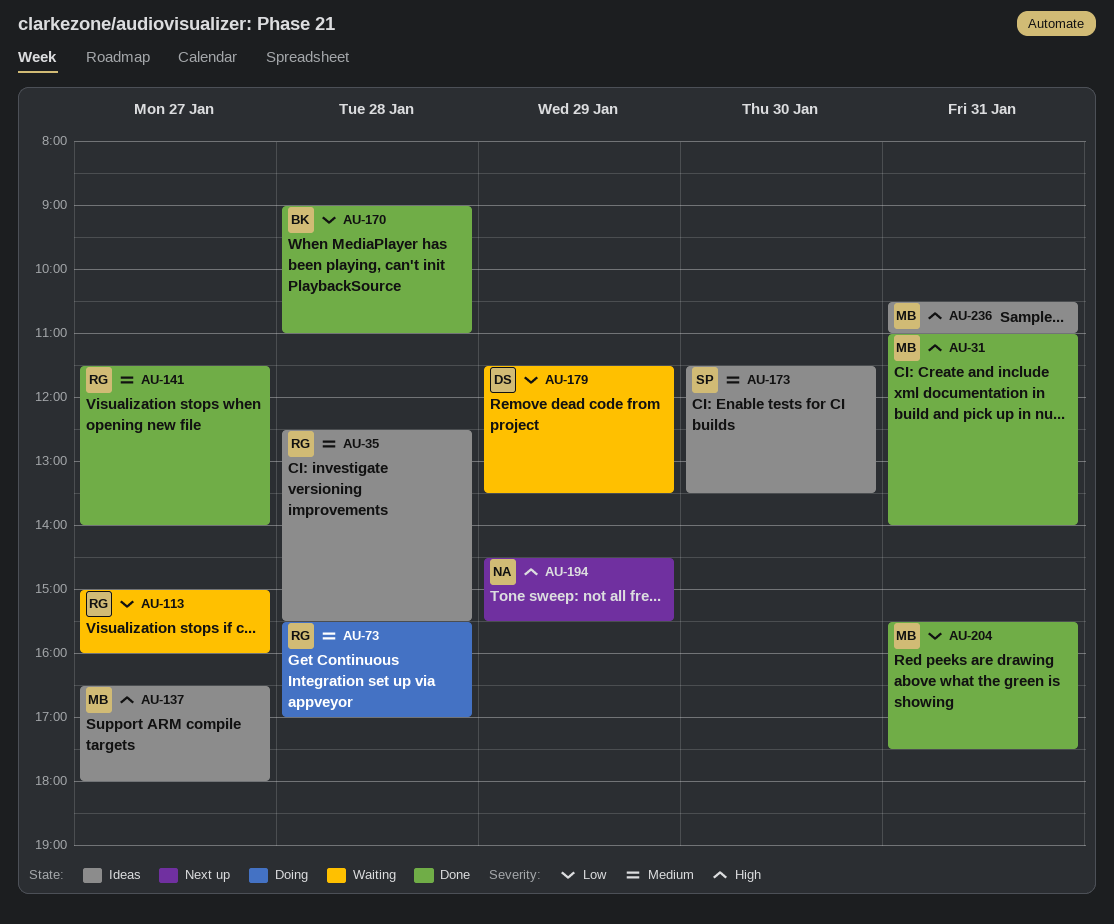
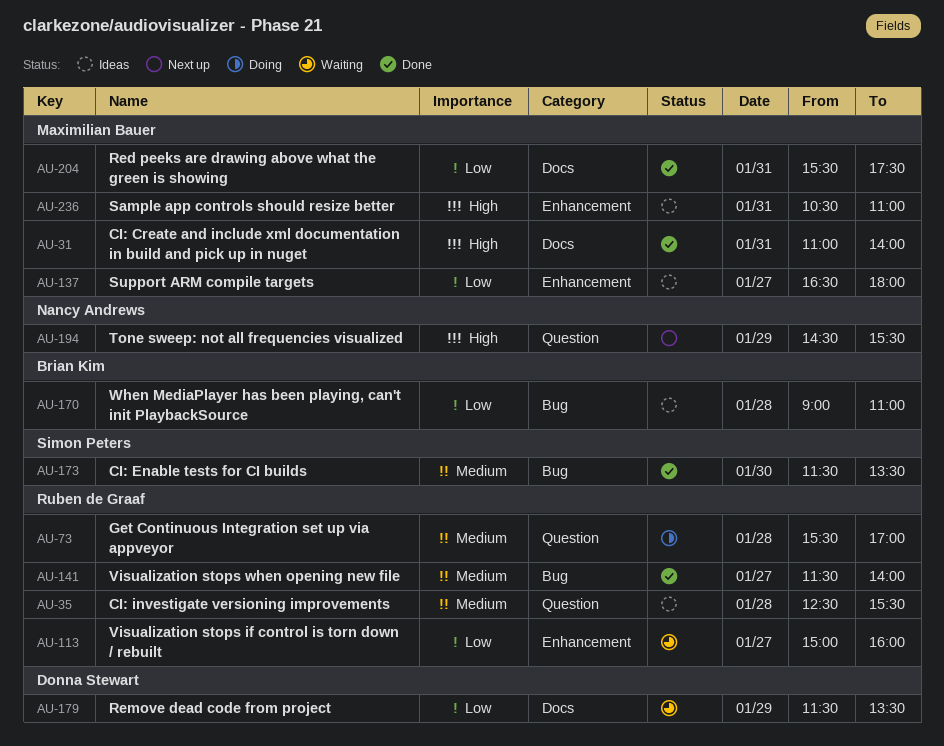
AU-137, priority: High -> Low
AU-170, status: Done -> Ideas
AU-173, status: Ideas -> Done

